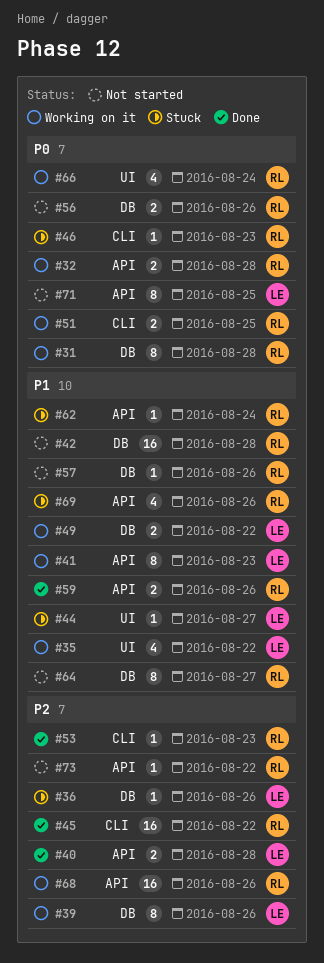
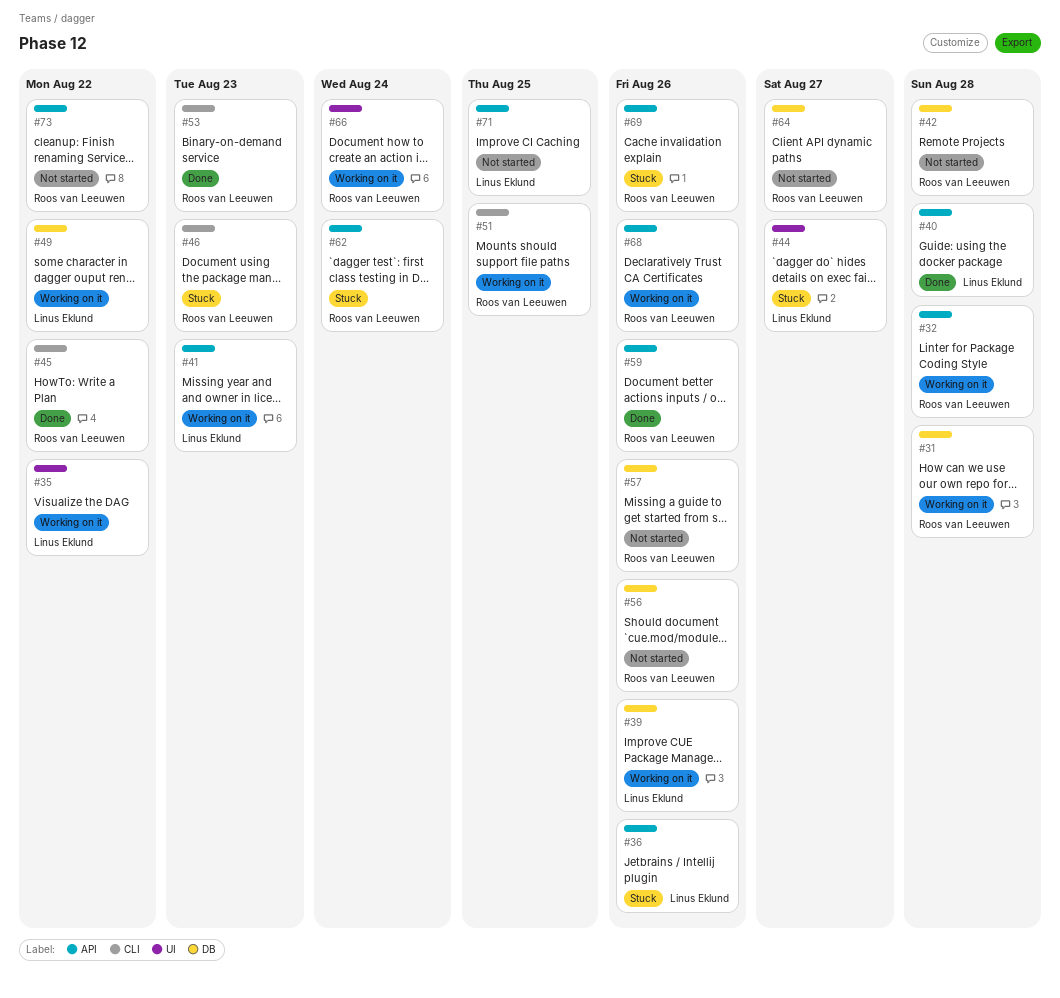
#36, label: DB -> API

